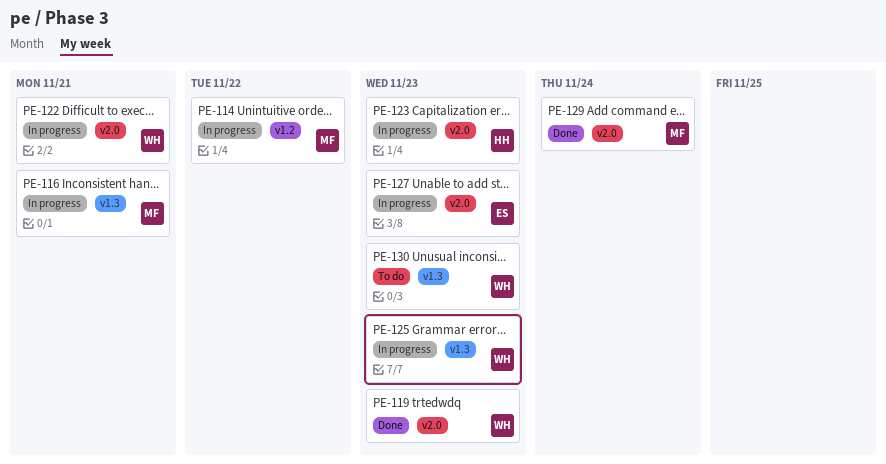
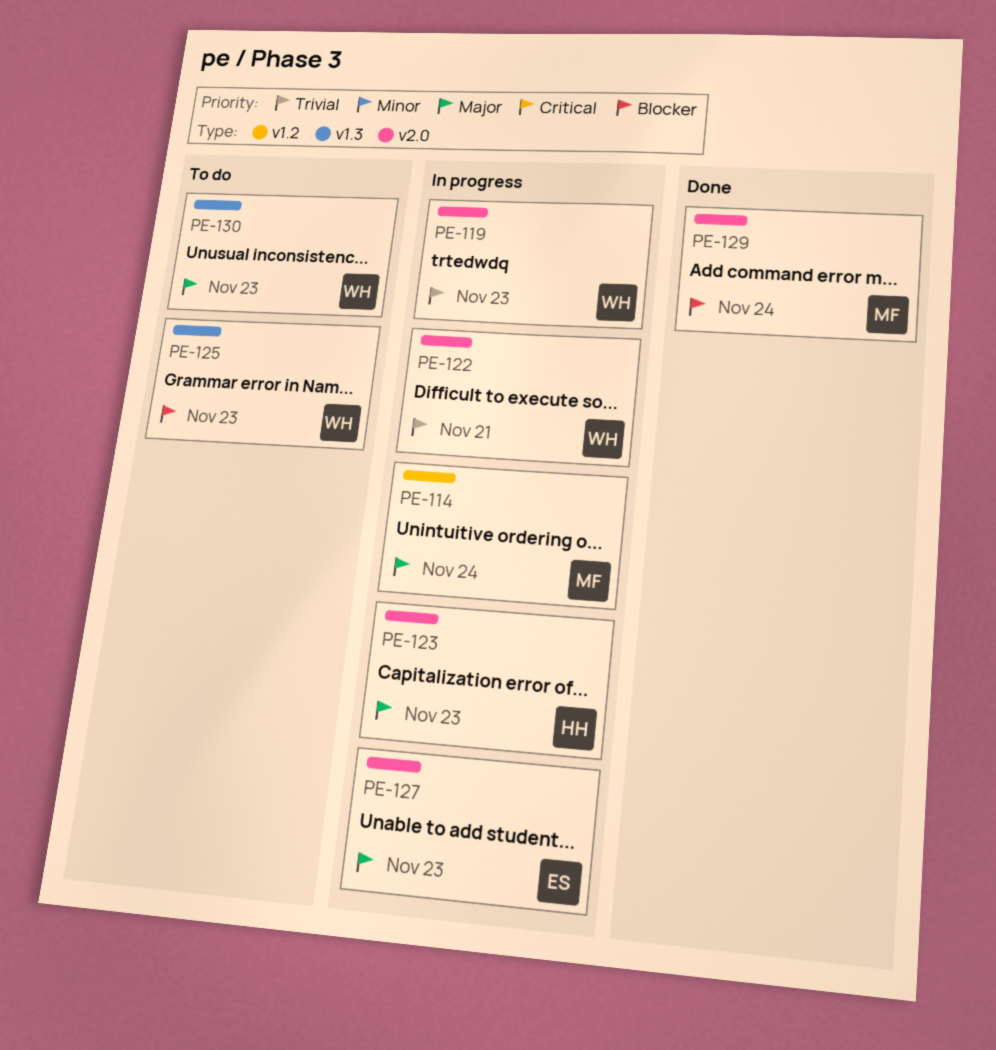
PE-114, due: Nov 22 -> Nov 24
PE-116: present -> none
PE-119, status: Done -> In progress
PE-125, status: In progress -> To do

